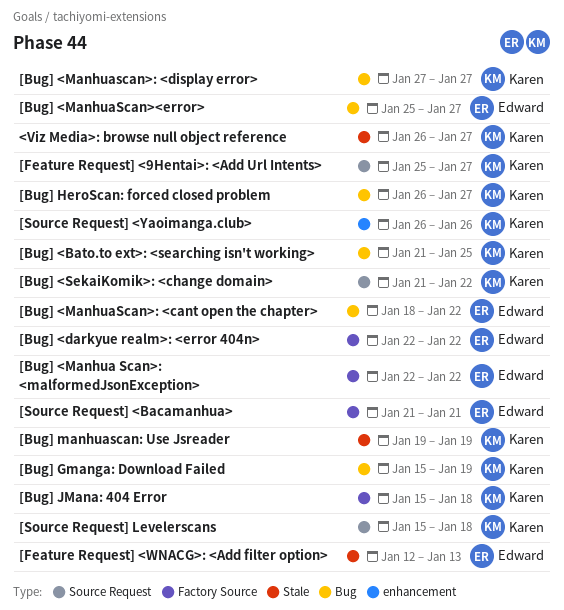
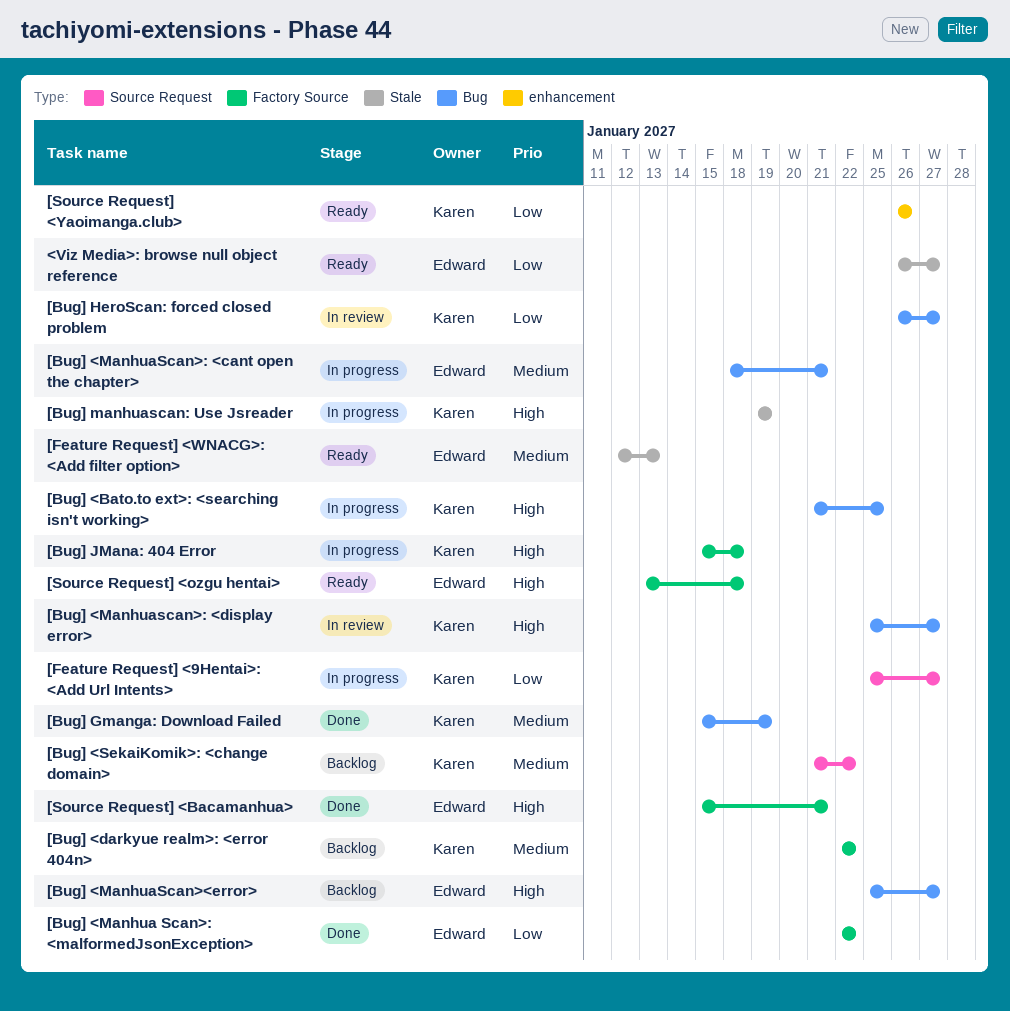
<Viz Media>: browse null object reference, owner: Karen -> Edward
[Bug] <darkyue realm>: <error 404n>, owner: Edward -> Karen
[Bug] <ManhuaScan>: <cant open the chapter>, due: Jan 22 -> Jan 21
[Bug] <Manhuascan>: <display error>, start: Jan 27 -> Jan 25
[Source Request] <Bacamanhua>, start: Jan 21 -> Jan 15
[Source Request] <ozgu hentai>: none -> present
[Source Request] Levelerscans: present -> none

